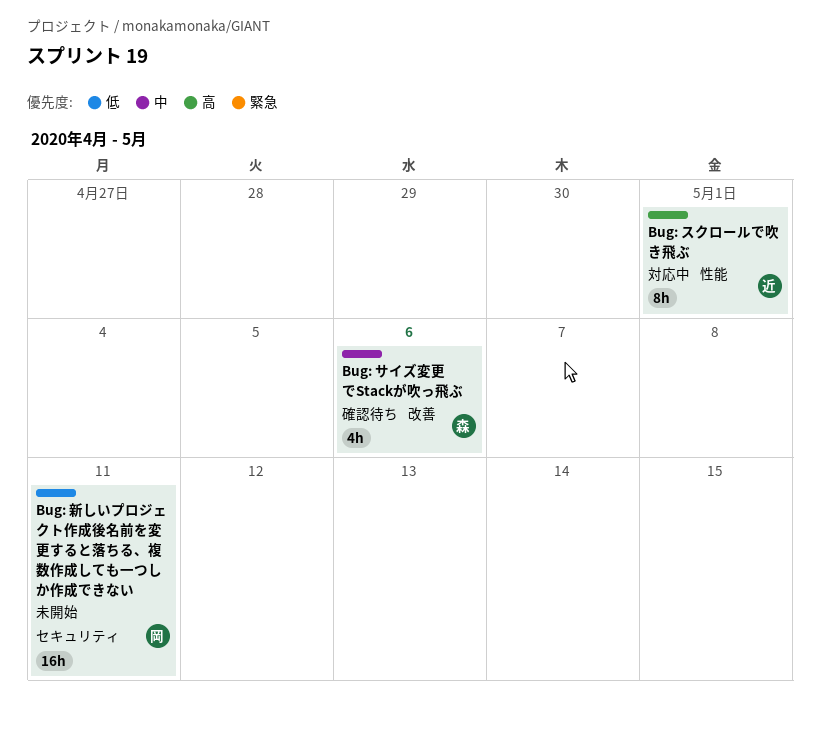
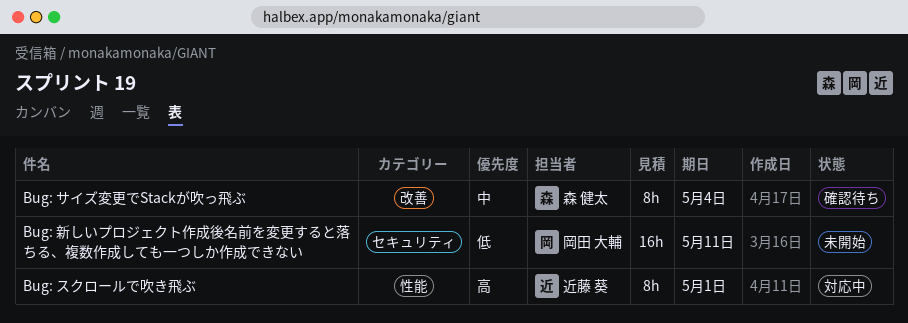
Bug: サイズ変更でStackが吹っ飛ぶ, estimate: 4h -> 8h
Bug: サイズ変更でStackが吹っ飛ぶ, due: May 6 -> May 4

